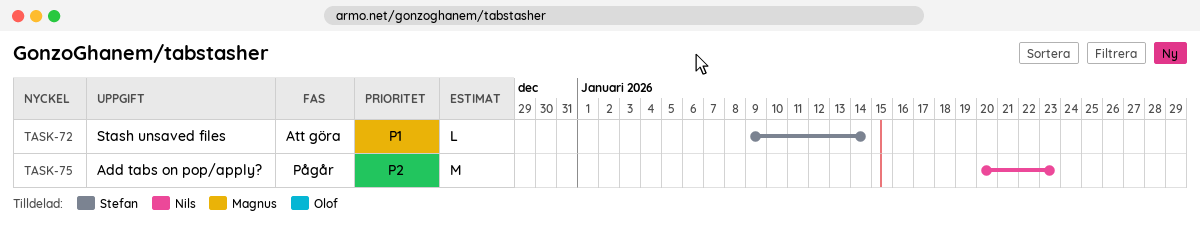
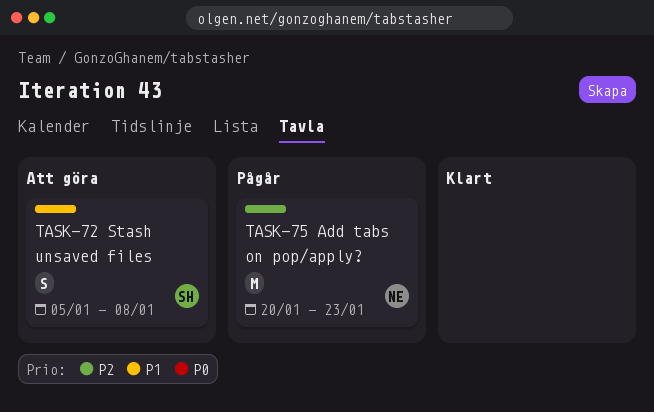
TASK-72, estimate: L -> S
TASK-72, start: Jan 9 -> Jan 5
TASK-72, due: Jan 14 -> Jan 8

